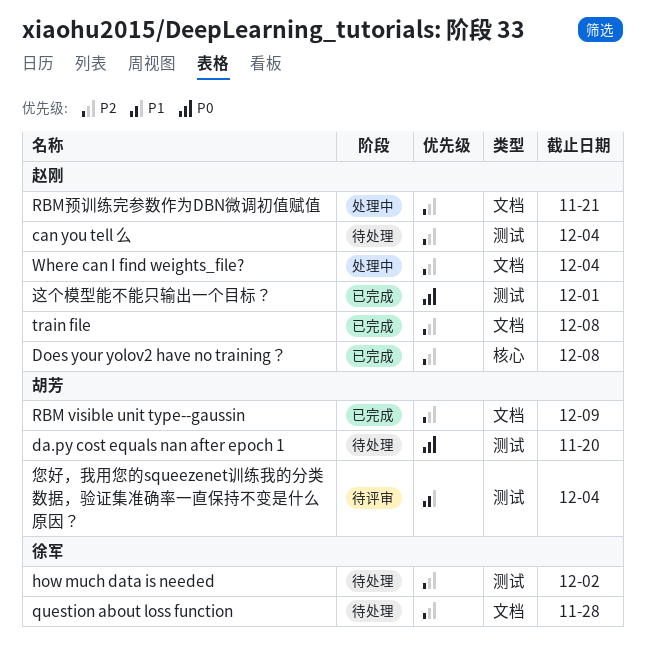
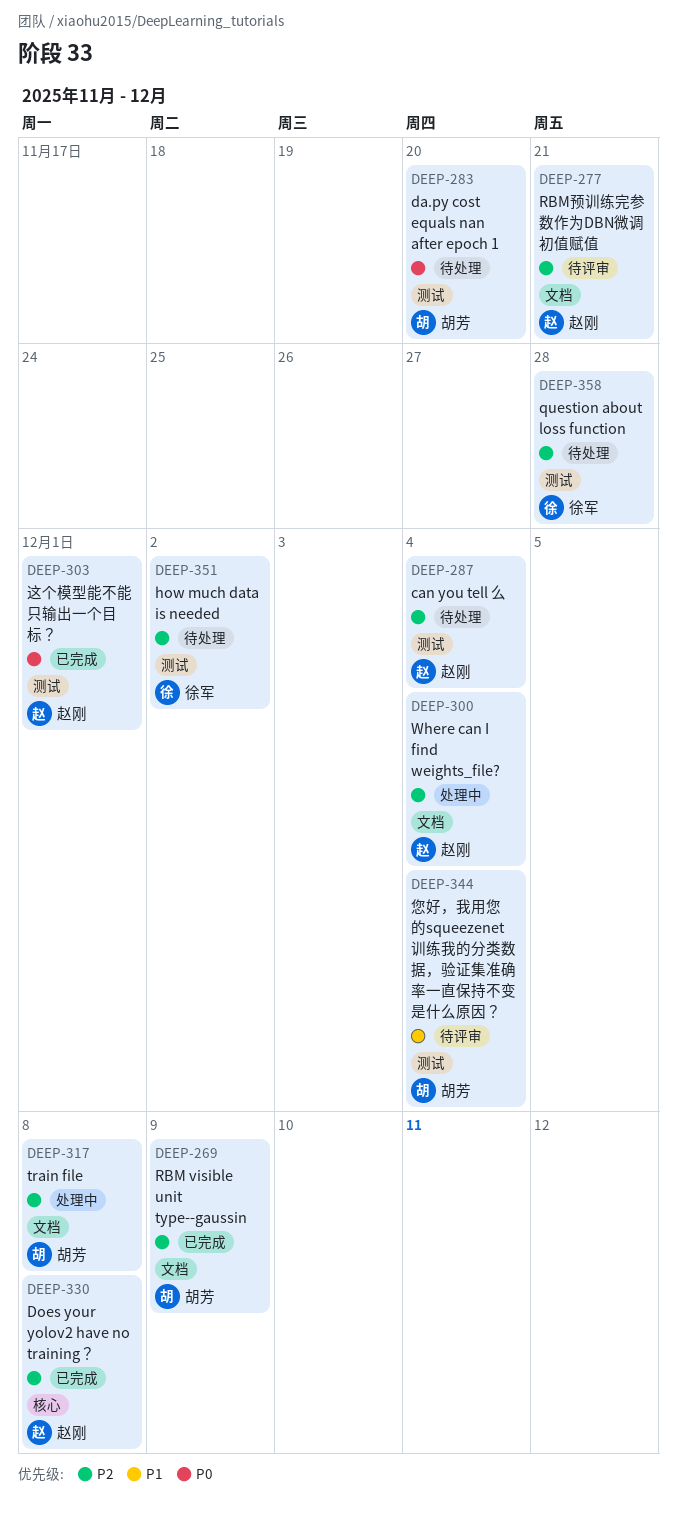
question about loss function, label: 文档 -> 测试
RBM预训练完参数作为DBN微调初值赋值, status: 处理中 -> 待评审
train file, status: 已完成 -> 处理中
train file, owner: 赵刚 -> 胡芳

